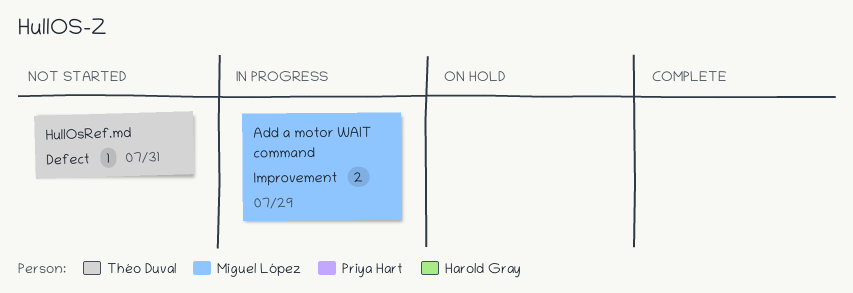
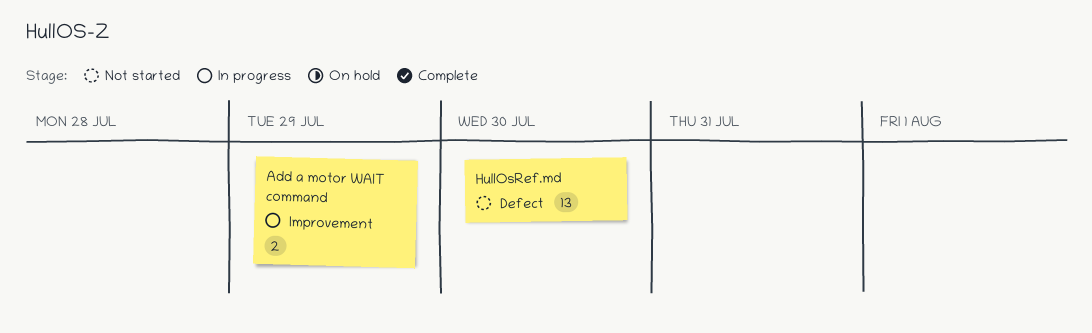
HullOsRef.md, estimate: 1 -> 13
HullOsRef.md, due: Jul 31 -> Jul 30

